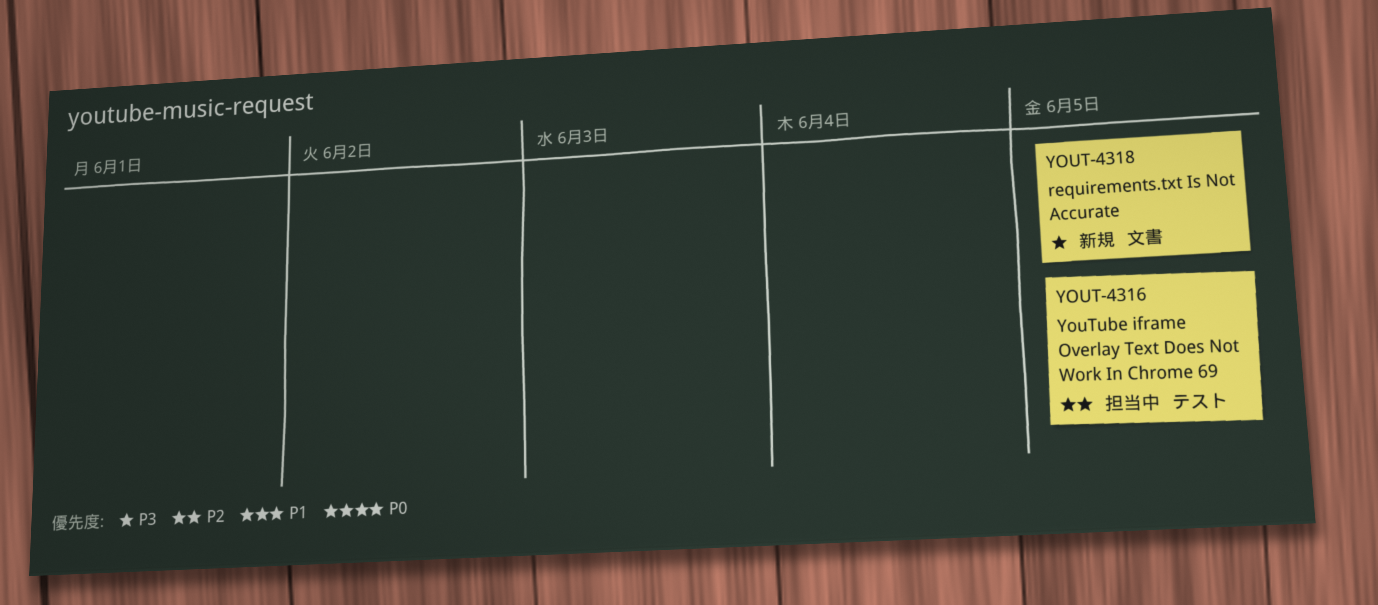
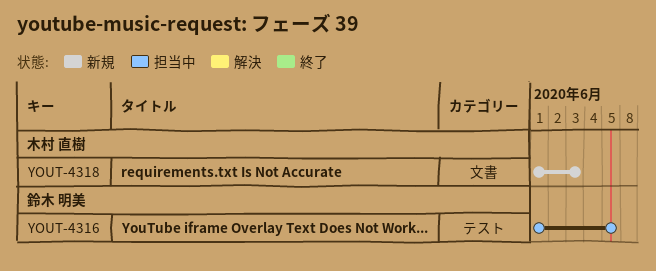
YOUT-4318, due: Jun 5 -> Jun 3

